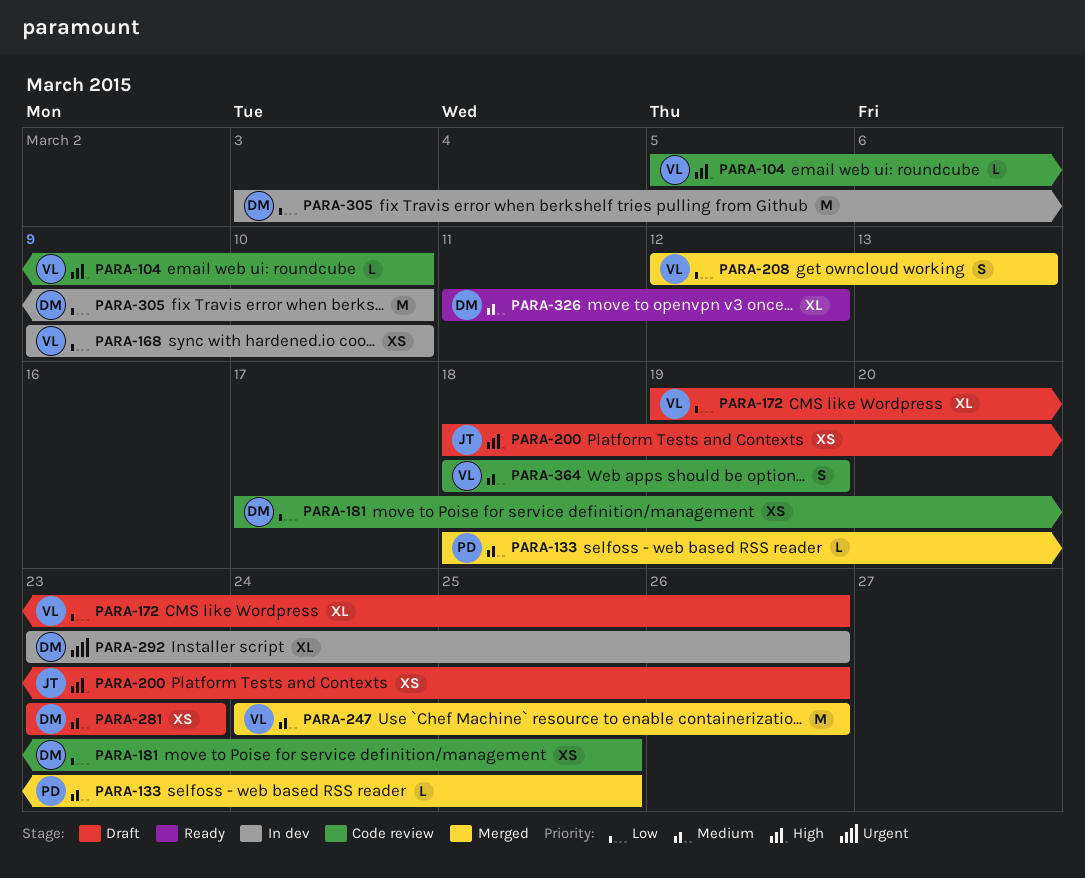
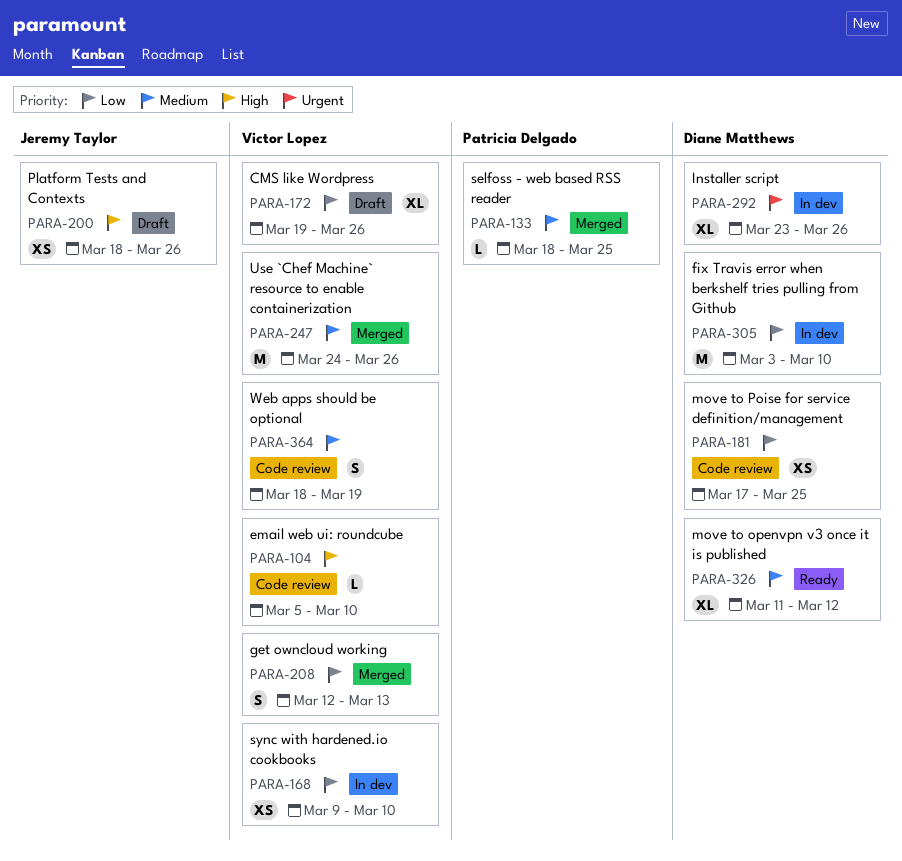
PARA-281: present -> none

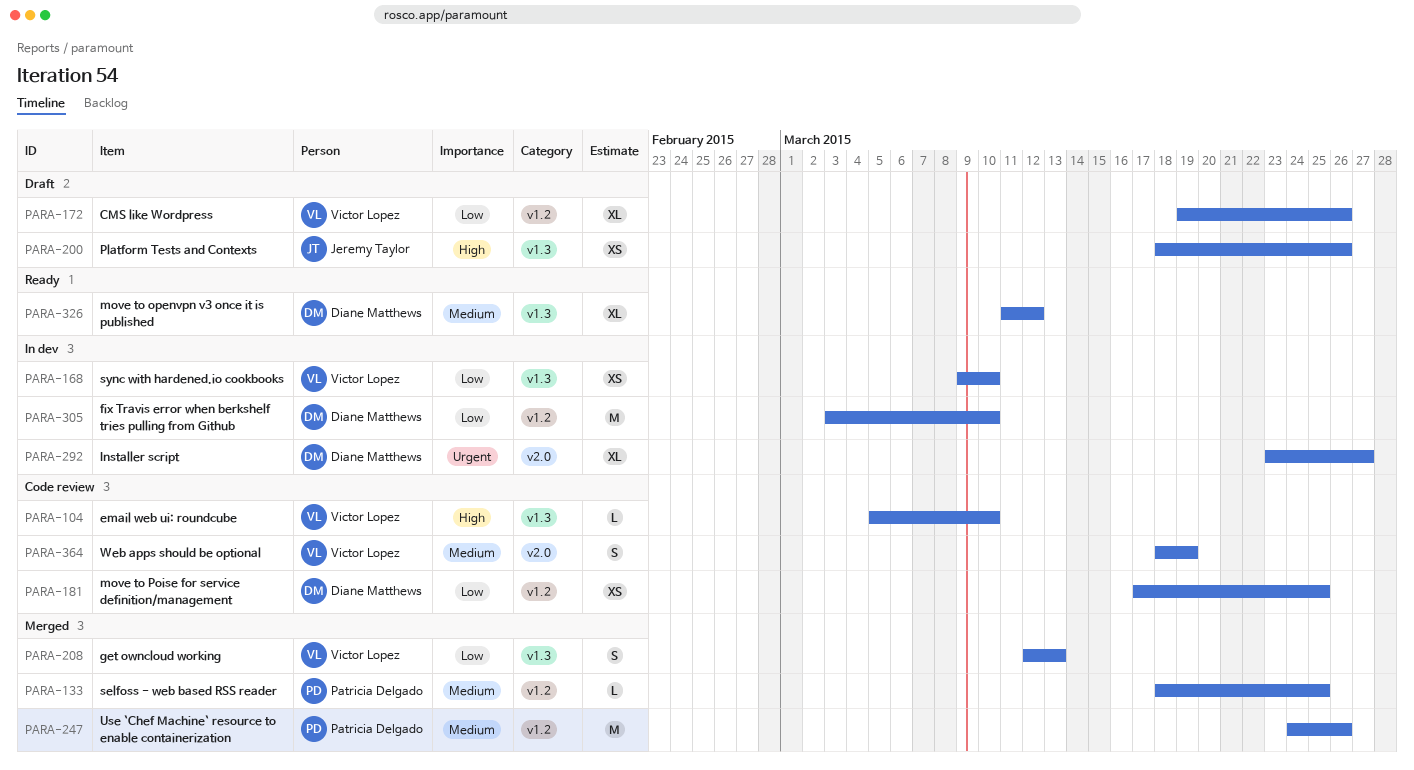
PARA-247, owner: Victor Lopez -> Patricia Delgado
PARA-292, due: Mar 26 -> Mar 27

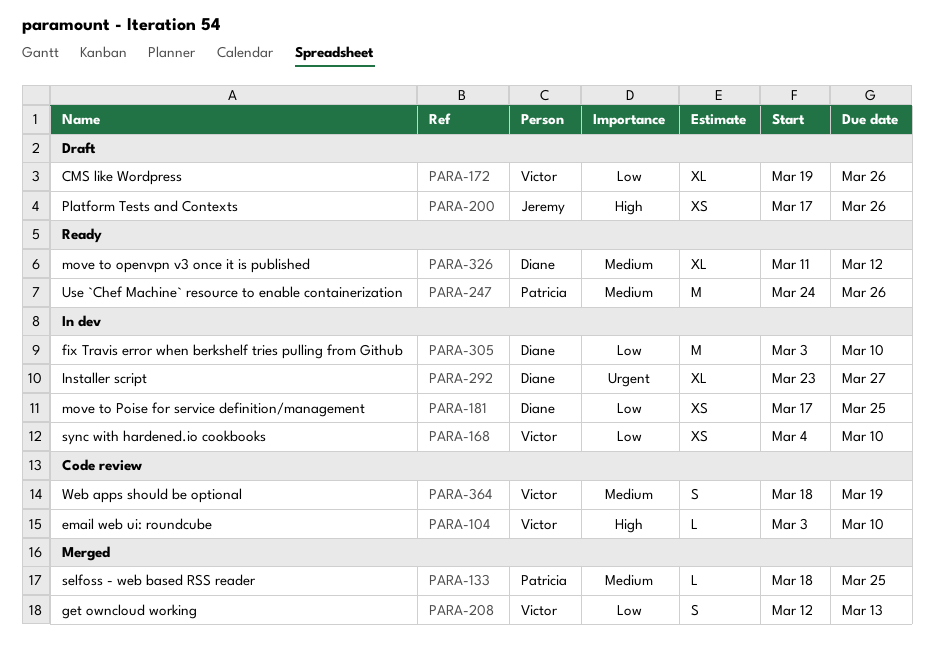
PARA-104, start: Mar 5 -> Mar 3
PARA-168, start: Mar 9 -> Mar 4
PARA-181, status: Code review -> In dev
PARA-200, start: Mar 18 -> Mar 17
PARA-247, status: Merged -> Ready

